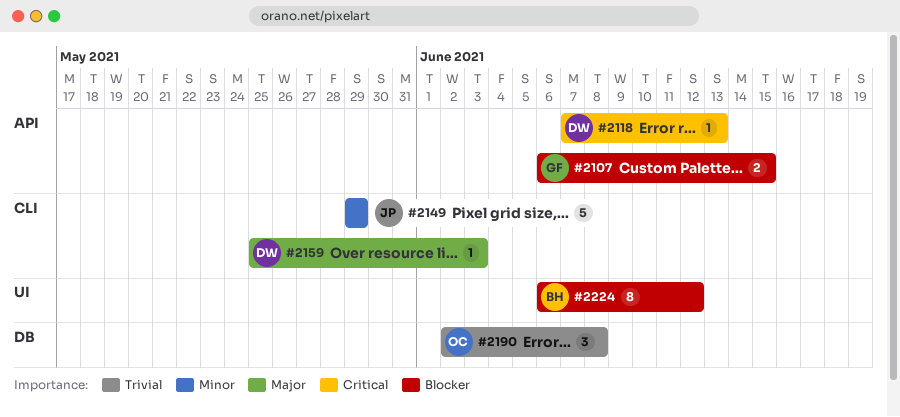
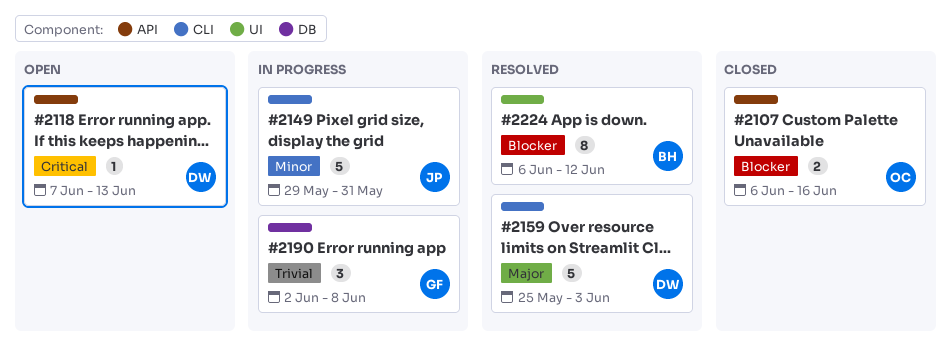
#2107, owner: GF -> OC
#2107, due: Jun 15 -> Jun 16
#2149, due: May 29 -> May 31
#2159, estimate: 1 -> 5
#2190, owner: OC -> GF

